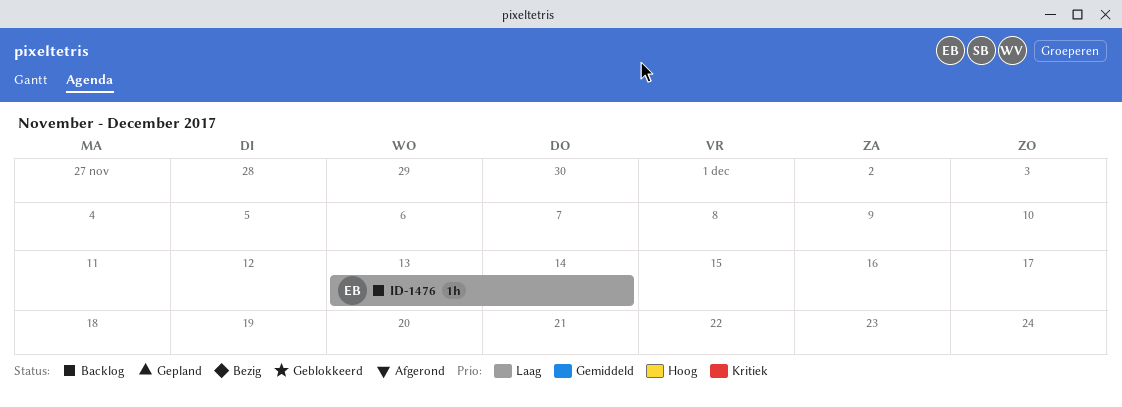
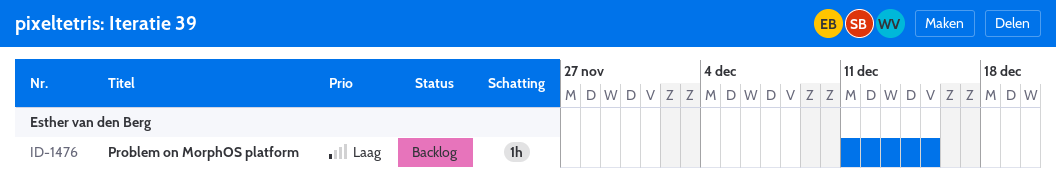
ID-1476, start: Dec 13 -> Dec 11
ID-1476, due: Dec 14 -> Dec 15

